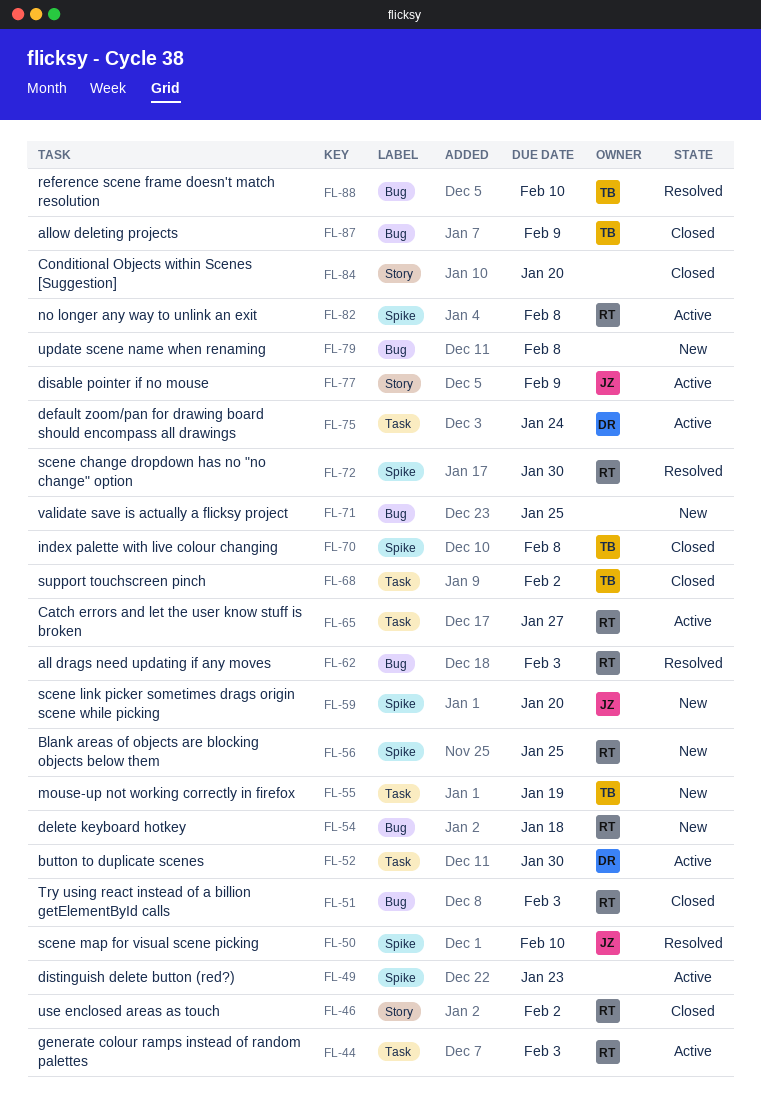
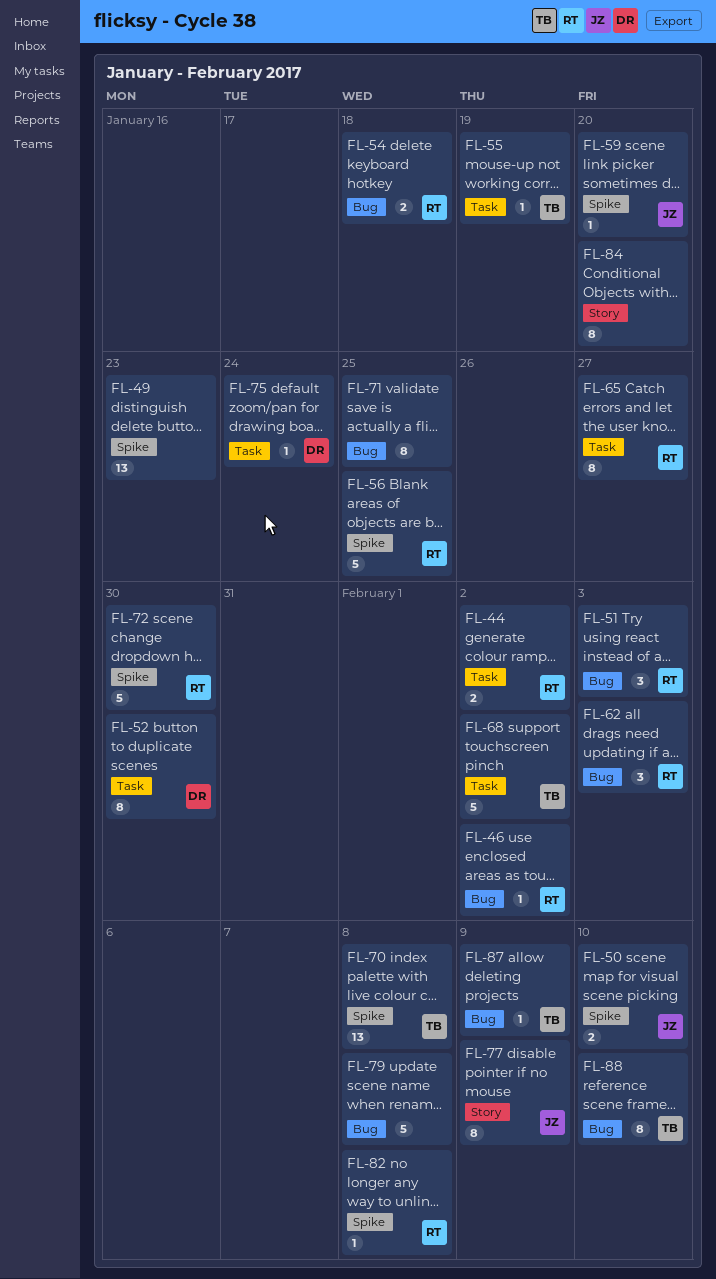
FL-44, due: Feb 3 -> Feb 2
FL-46, label: Story -> Bug

